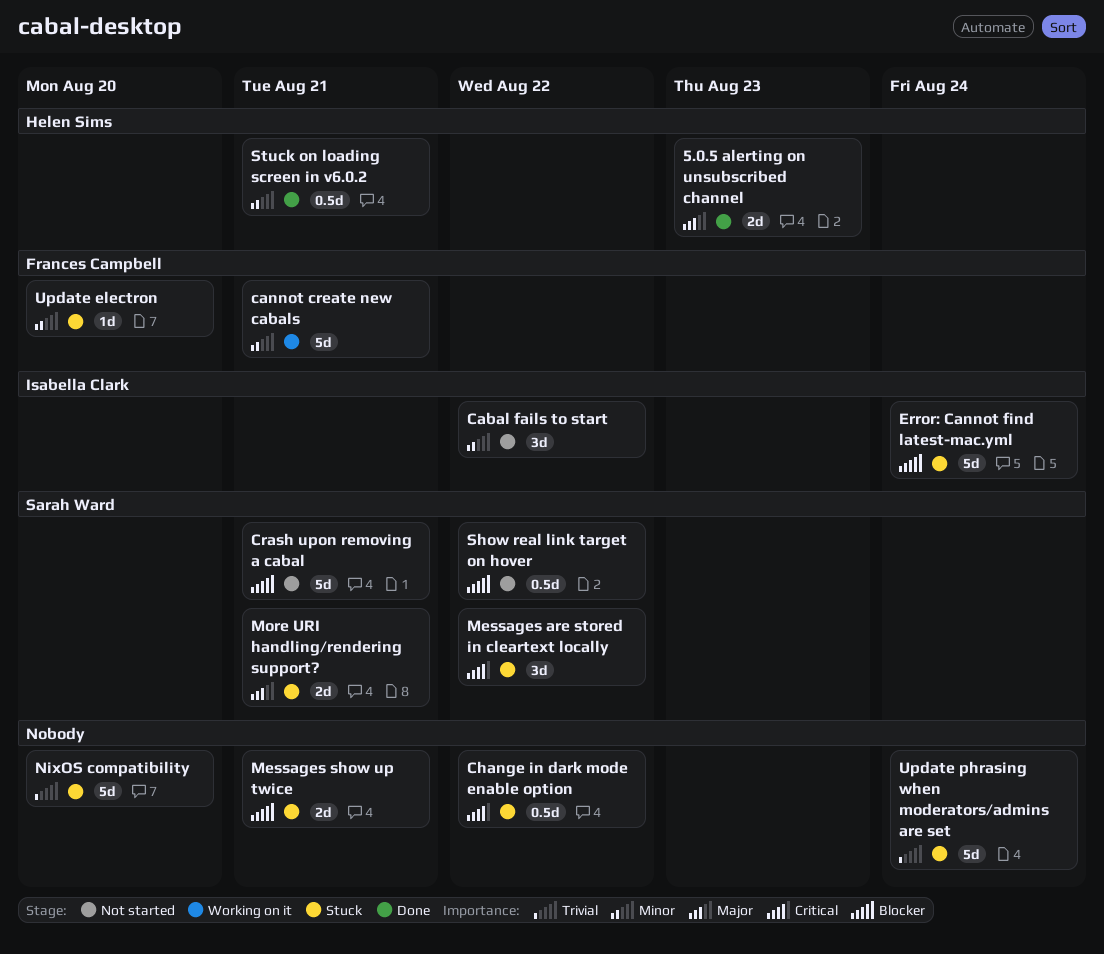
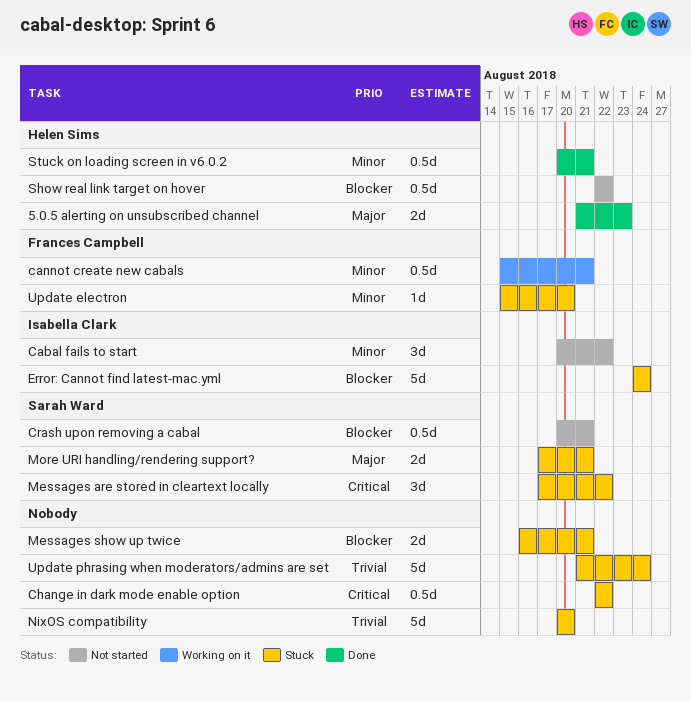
cannot create new cabals, estimate: 5d -> 0.5d
Crash upon removing a cabal, estimate: 5d -> 0.5d
Show real link target on hover, owner: Sarah Ward -> Helen Sims

